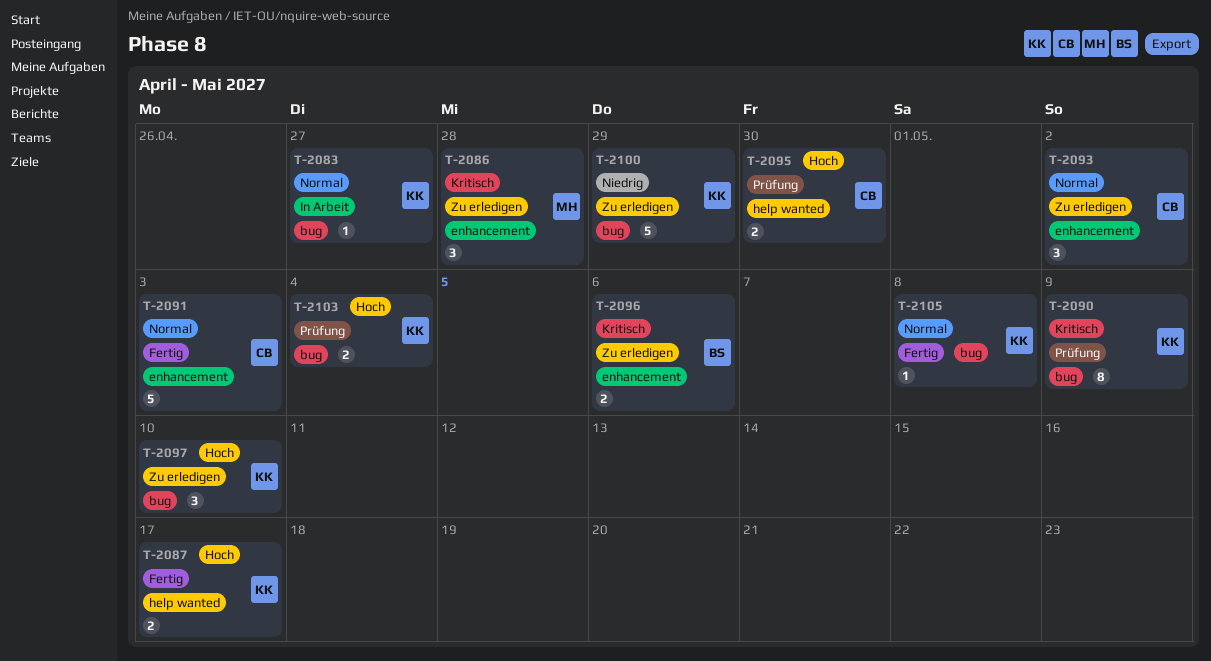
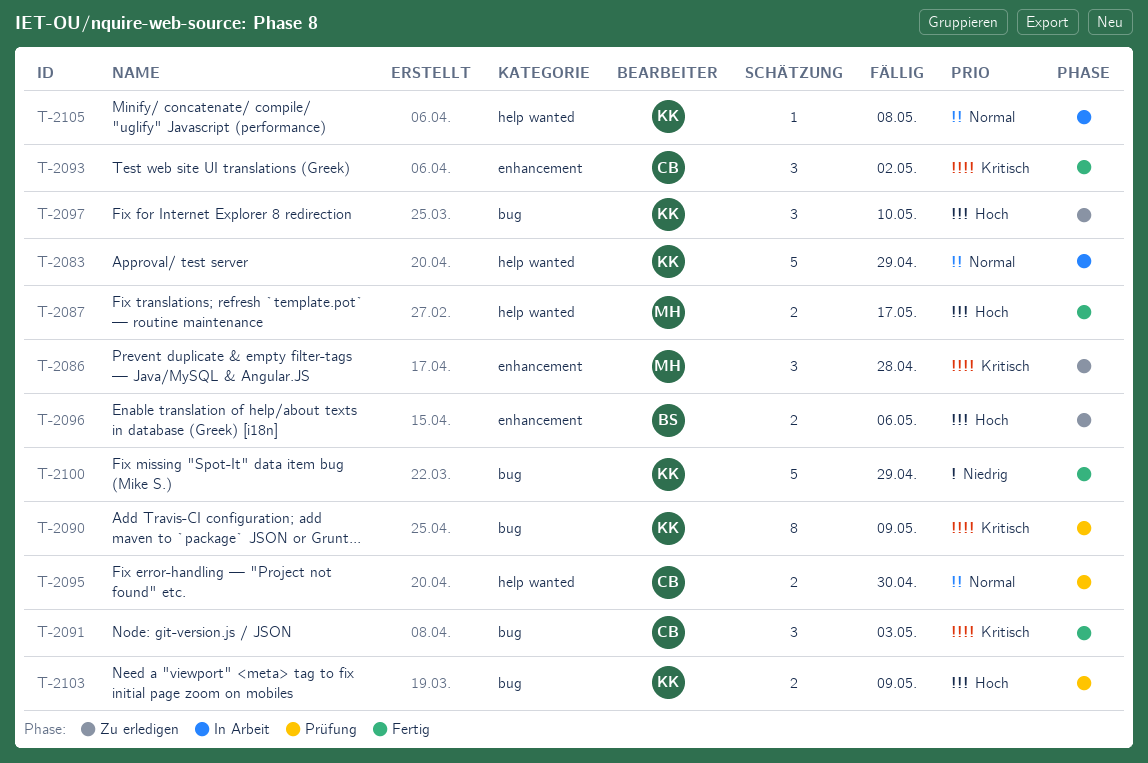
T-2083, label: bug -> help wanted
T-2083, estimate: 1 -> 5
T-2083, due: Apr 27 -> Apr 29
T-2087, owner: KK -> MH
T-2091, priority: Normal -> Kritisch
T-2091, label: enhancement -> bug
T-2091, estimate: 5 -> 3
T-2093, status: Zu erledigen -> Fertig
T-2093, priority: Normal -> Kritisch
T-2095, priority: Hoch -> Normal
T-2096, priority: Kritisch -> Hoch
T-2100, status: Zu erledigen -> Fertig
T-2103, due: May 4 -> May 9
T-2105, status: Fertig -> In Arbeit
T-2105, label: bug -> help wanted

